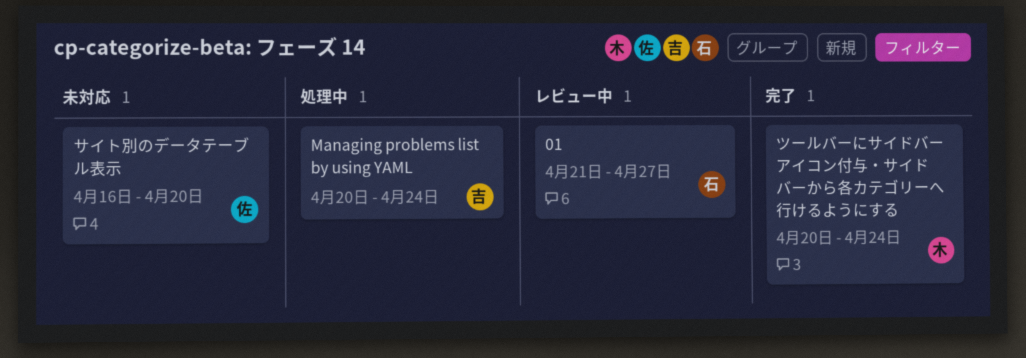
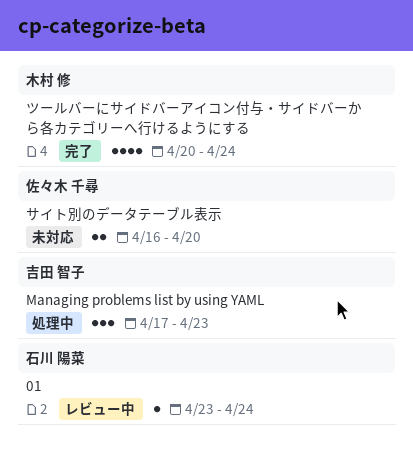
01, start: Apr 21 -> Apr 23
01, due: Apr 27 -> Apr 24
Managing problems list by using YAML, start: Apr 20 -> Apr 17
Managing problems list by using YAML, due: Apr 24 -> Apr 23

